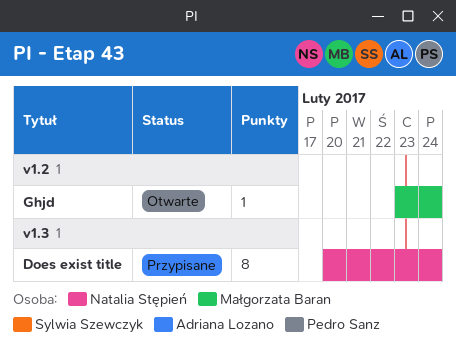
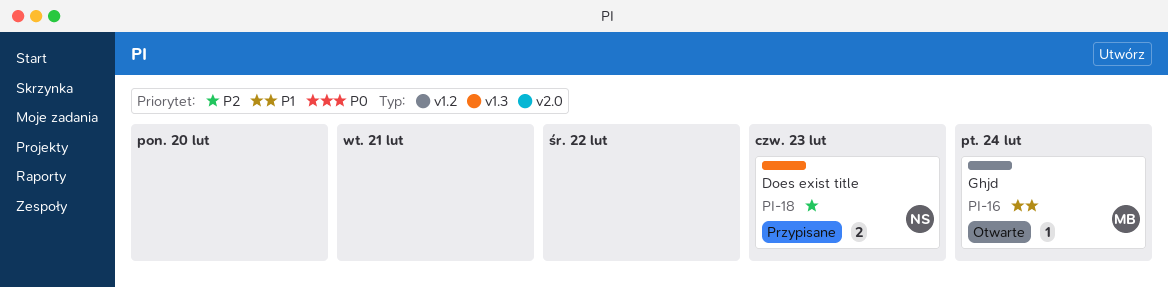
Does exist title, estimate: 8 -> 2
Does exist title, due: Feb 24 -> Feb 23

